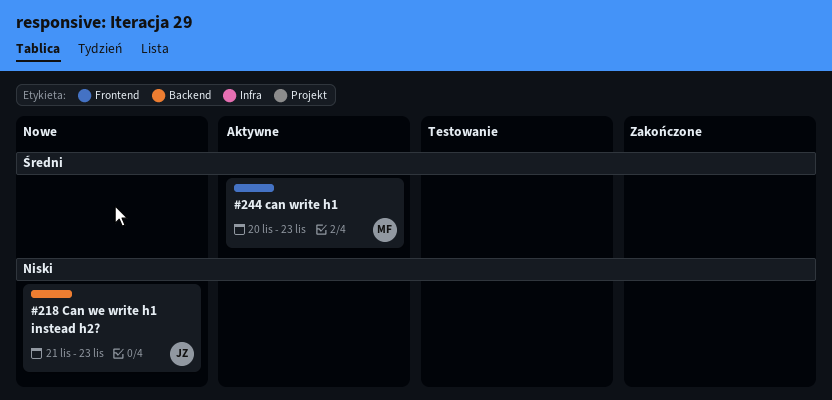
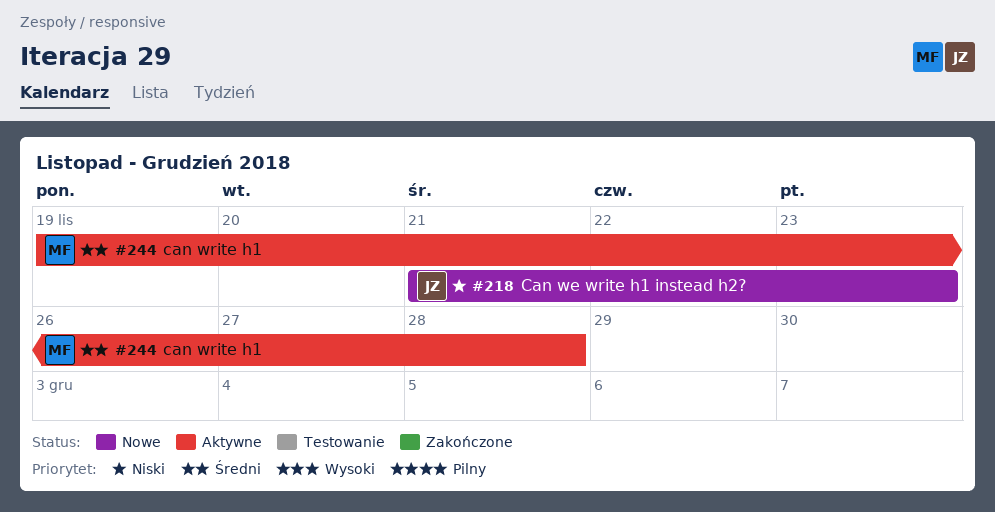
#244, start: Nov 20 -> Nov 19
#244, due: Nov 23 -> Nov 28

